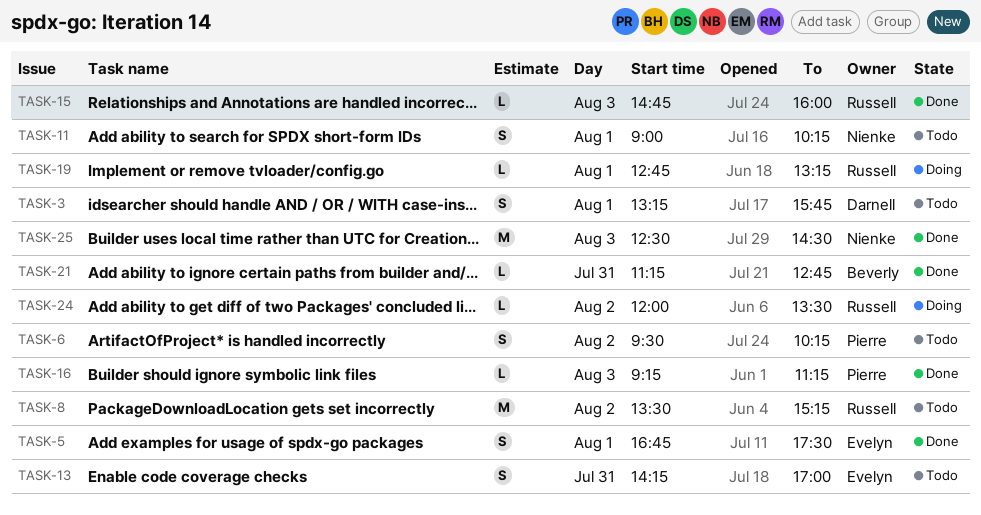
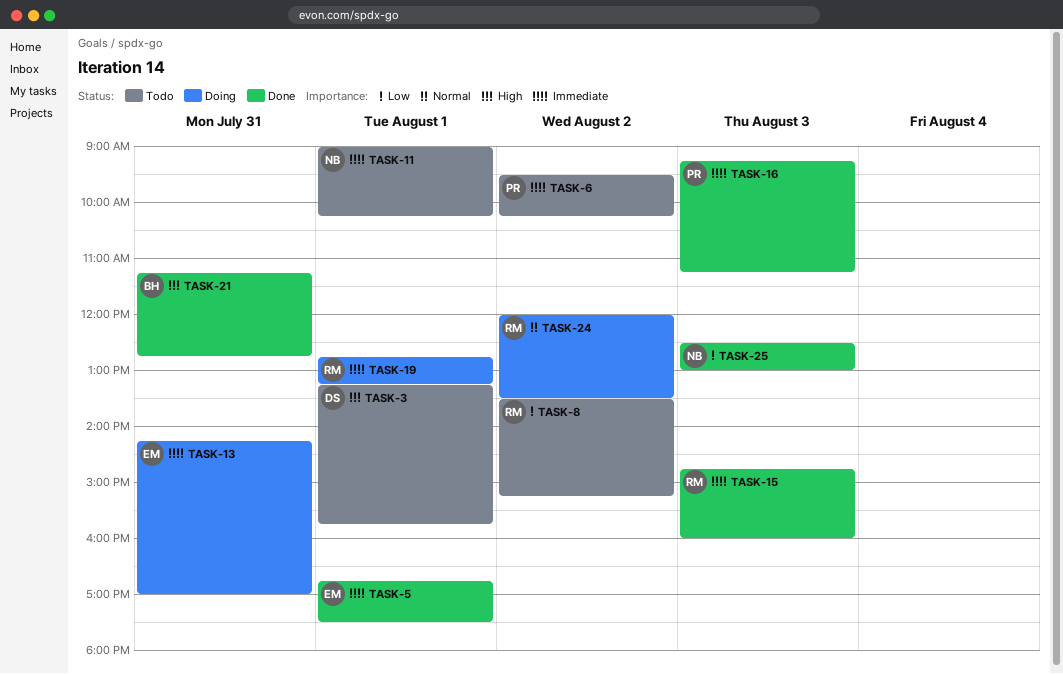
TASK-13, status: Todo -> Doing
TASK-25, ends: 14:30 -> 13:00

